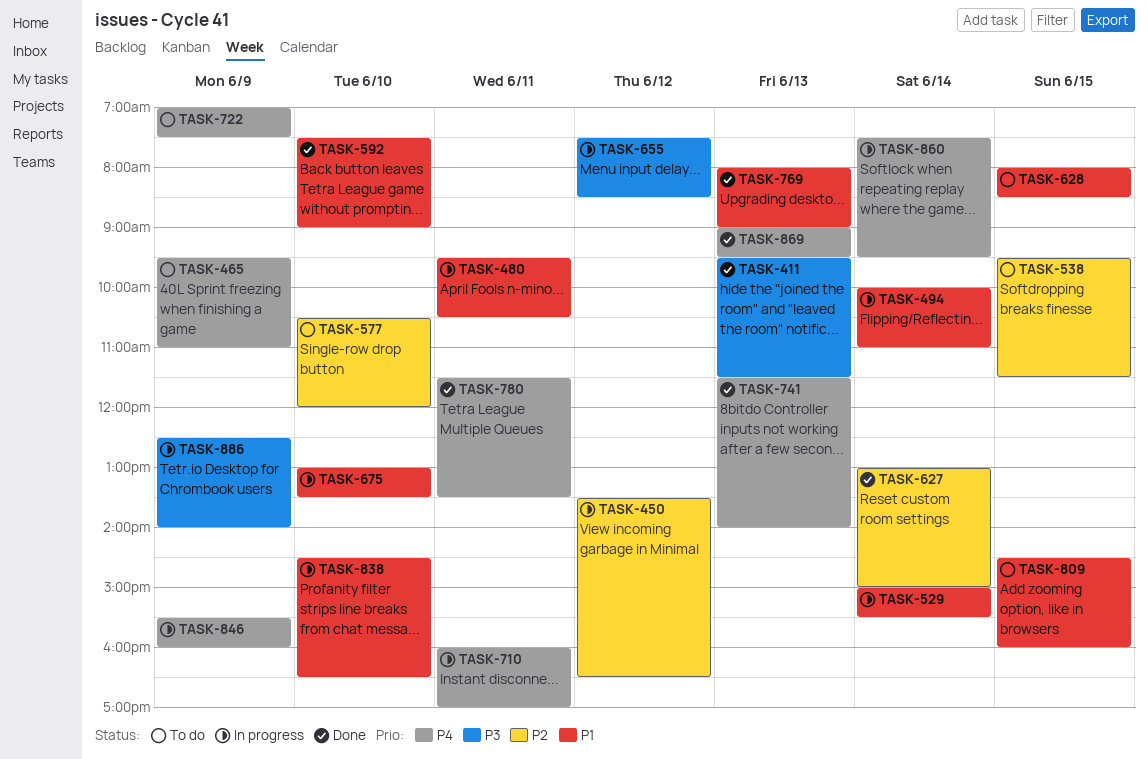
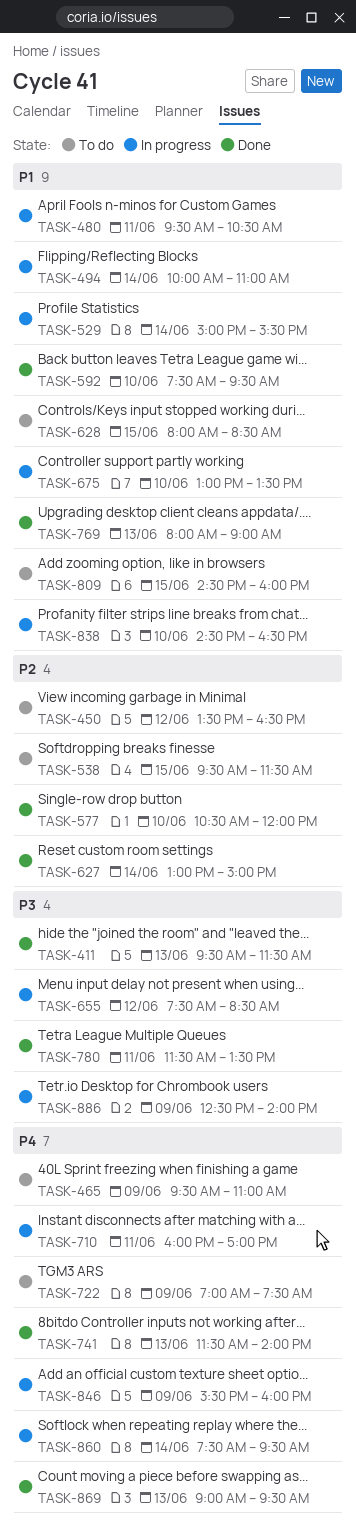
TASK-450, status: In progress -> To do
TASK-577, status: To do -> Done
TASK-592, ends: 09:00 -> 09:30
TASK-780, priority: P4 -> P3

